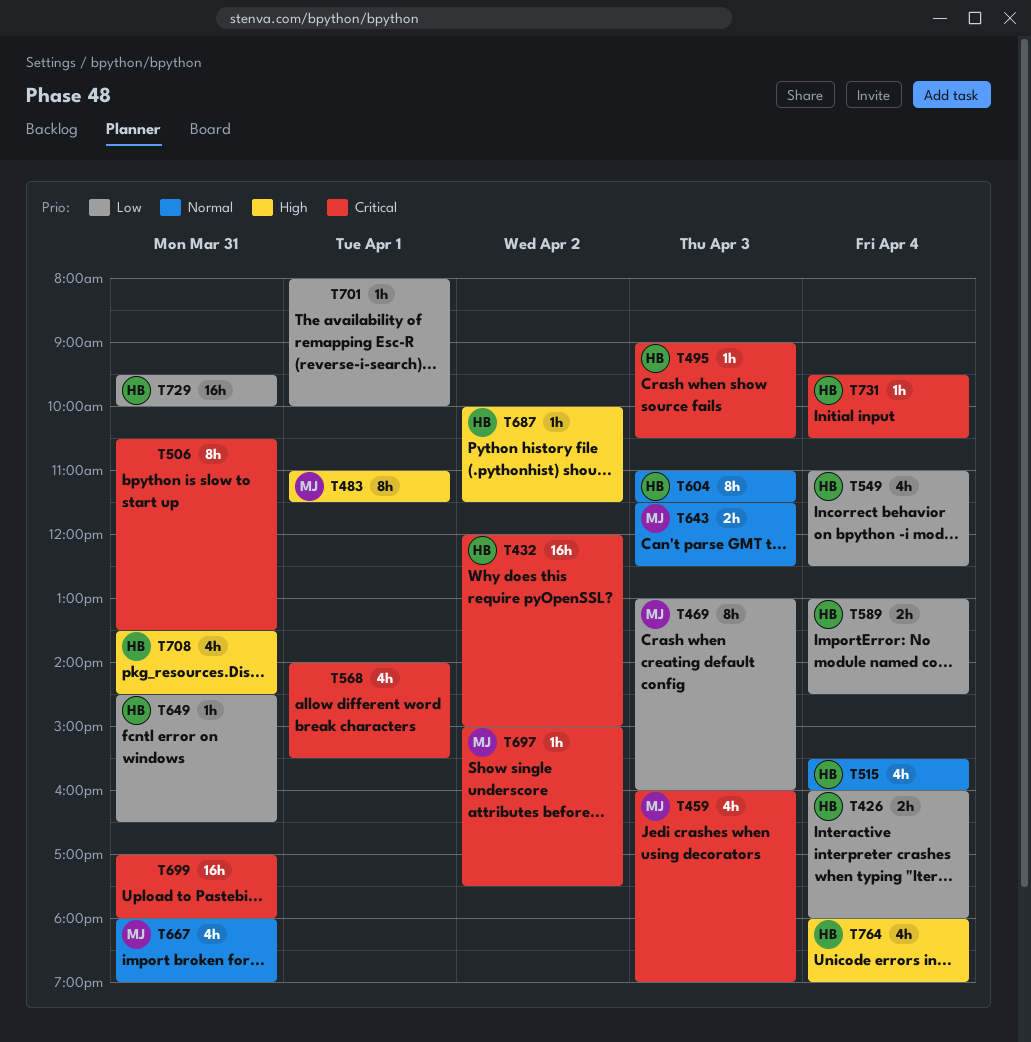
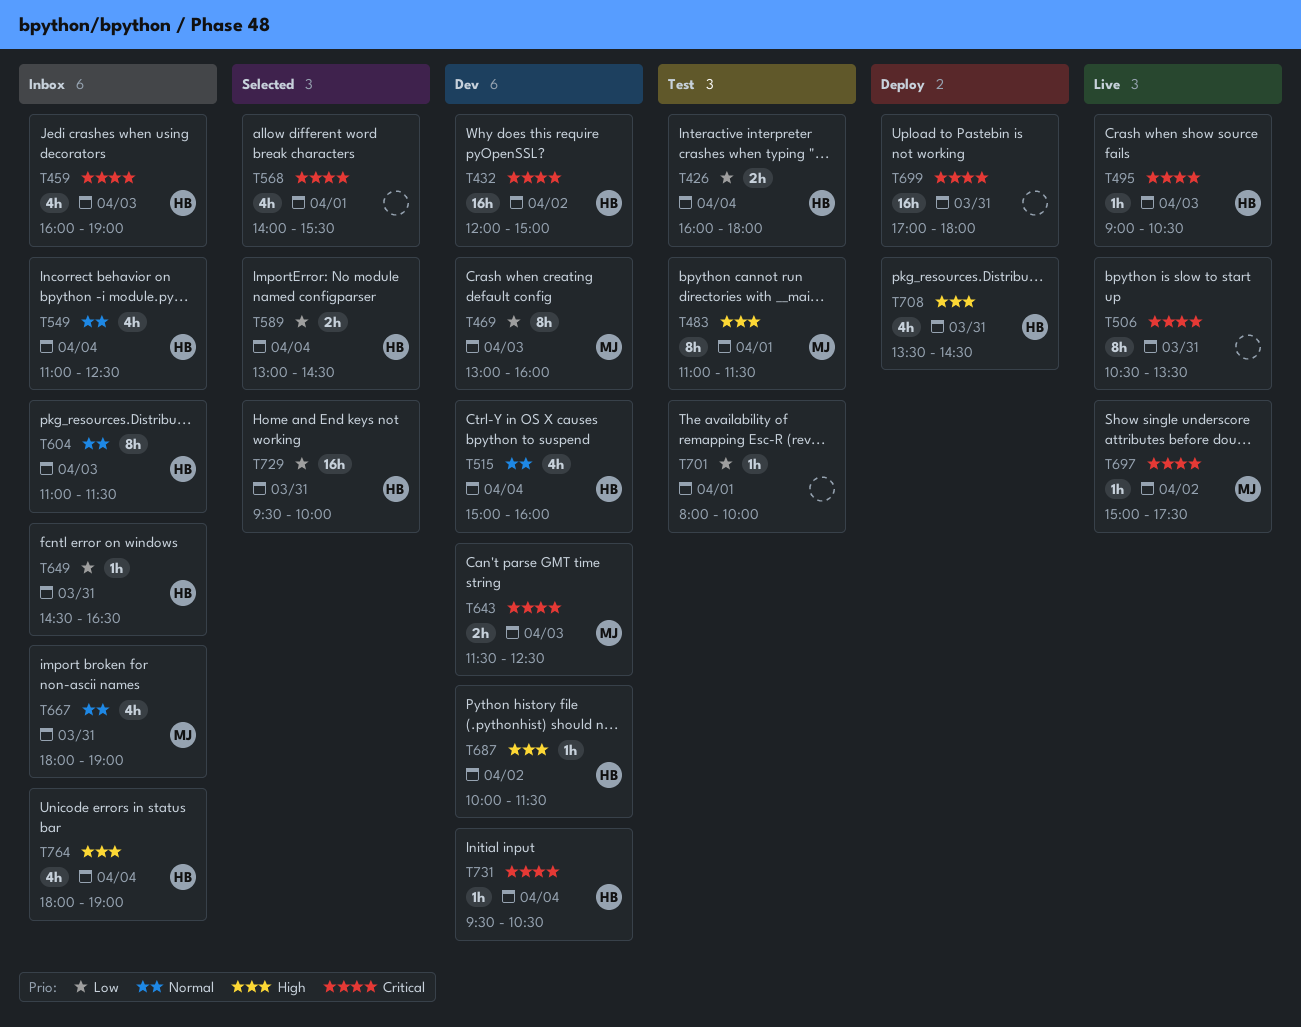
T459, owner: MJ -> HB
T515, begins: 15:30 -> 15:00
T549, priority: Low -> Normal
T643, priority: Normal -> Critical

